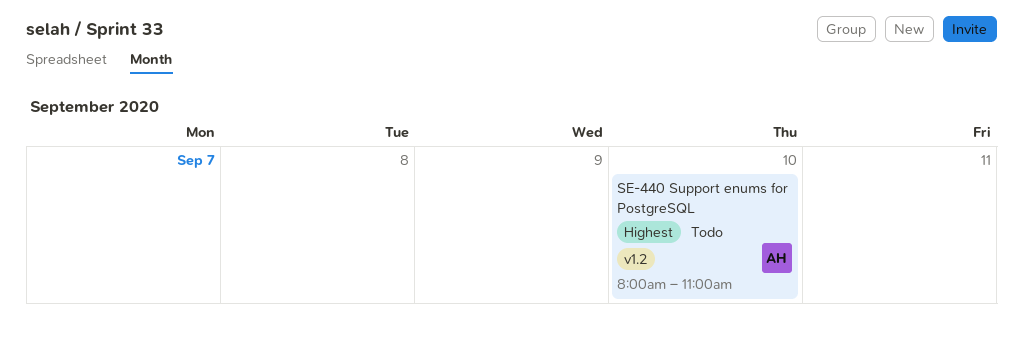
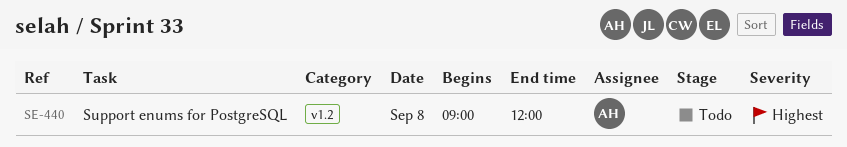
SE-440, day: Sep 10 -> Sep 8
SE-440, begins: 08:00 -> 09:00
SE-440, ends: 11:00 -> 12:00

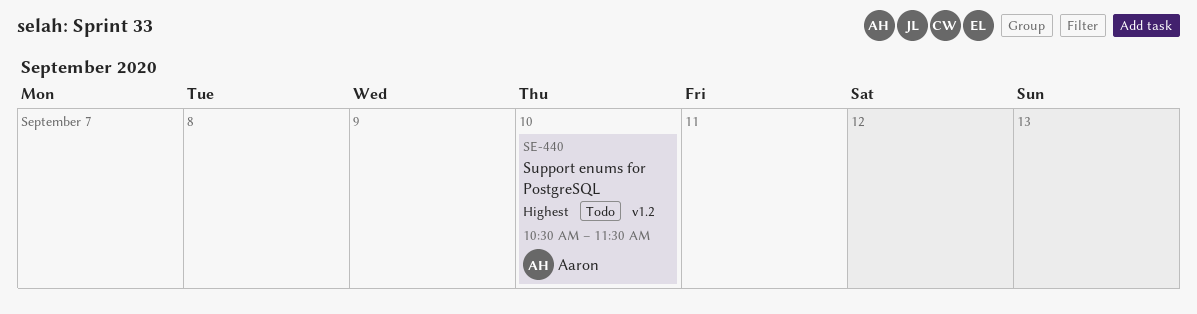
SE-440, day: Sep 8 -> Sep 10
SE-440, begins: 09:00 -> 10:30
SE-440, ends: 12:00 -> 11:30

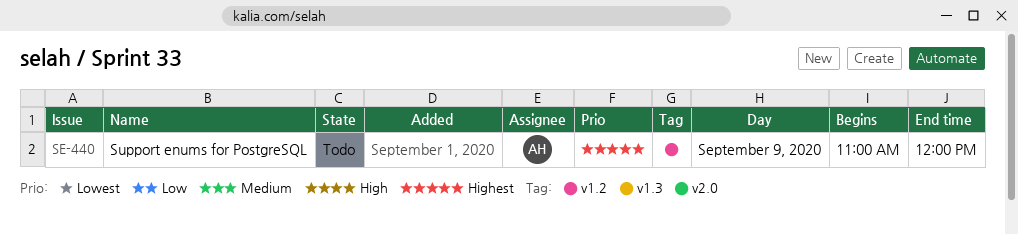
SE-440, day: Sep 10 -> Sep 9
SE-440, begins: 10:30 -> 11:00
SE-440, ends: 11:30 -> 12:00

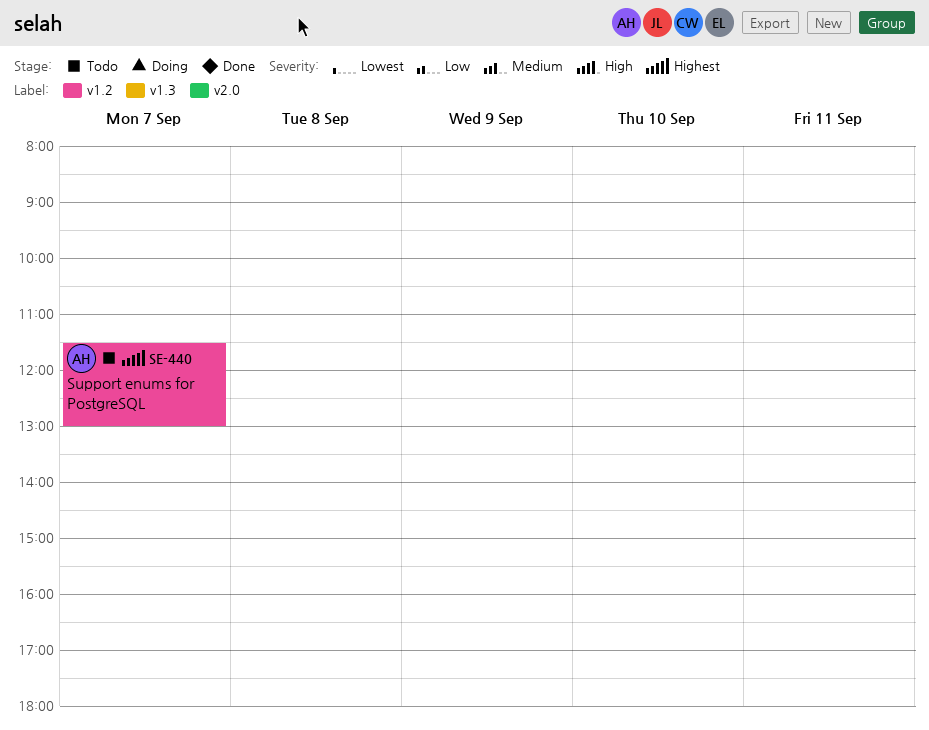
SE-440, day: Sep 9 -> Sep 7
SE-440, begins: 11:00 -> 11:30
SE-440, ends: 12:00 -> 13:00

